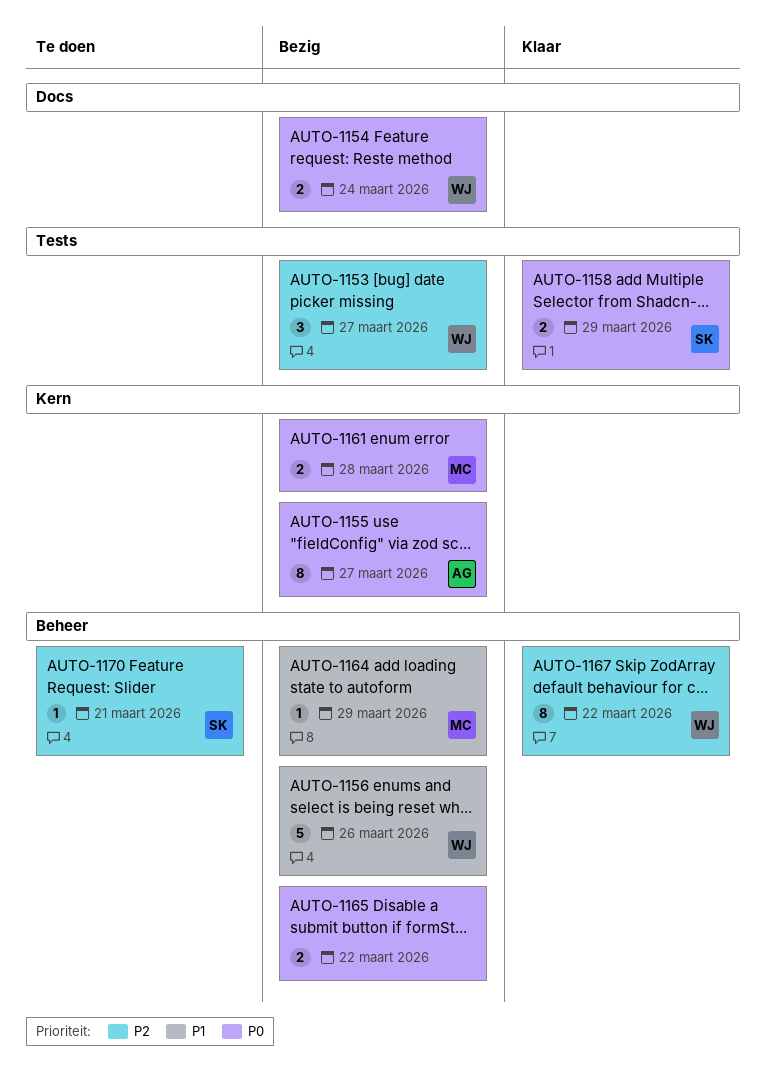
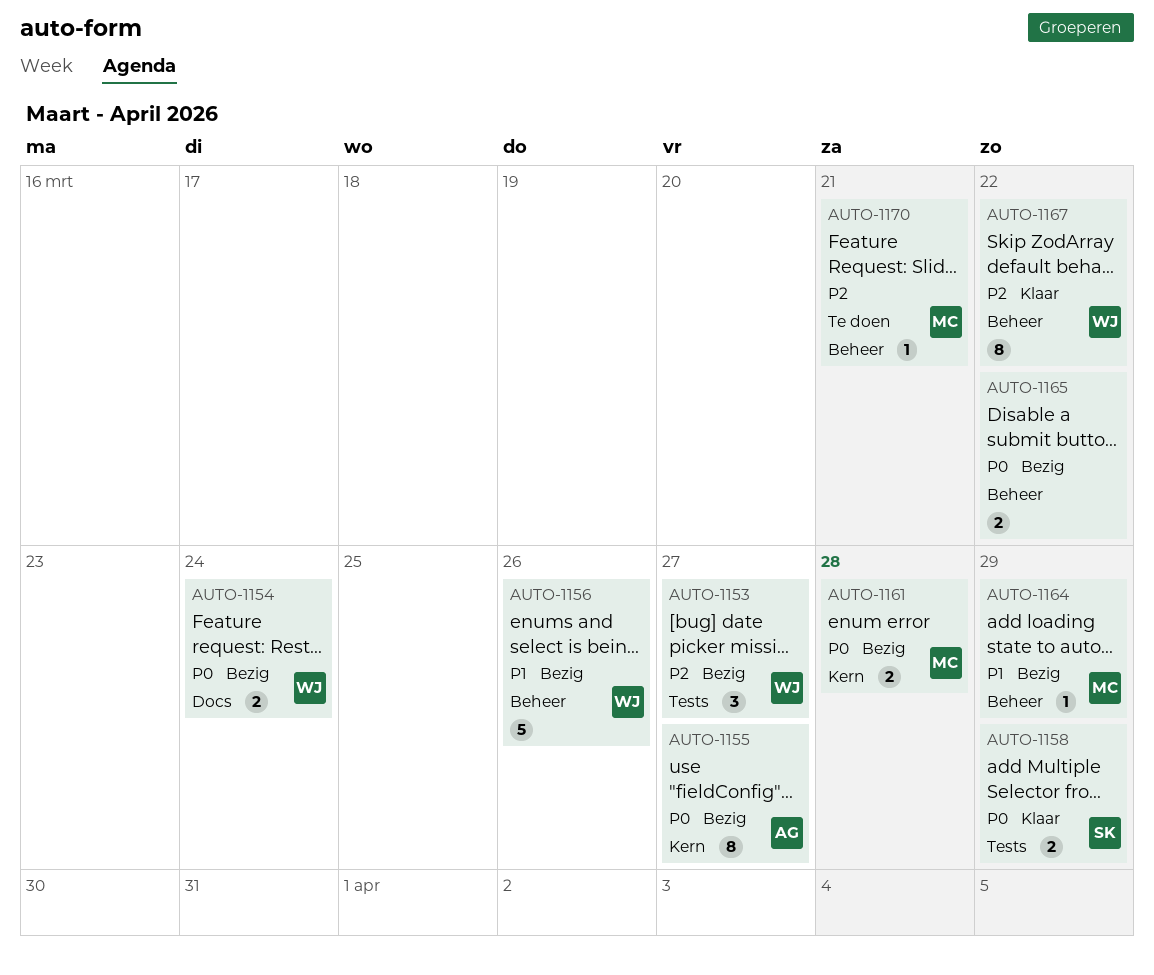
AUTO-1170, owner: SK -> MC

